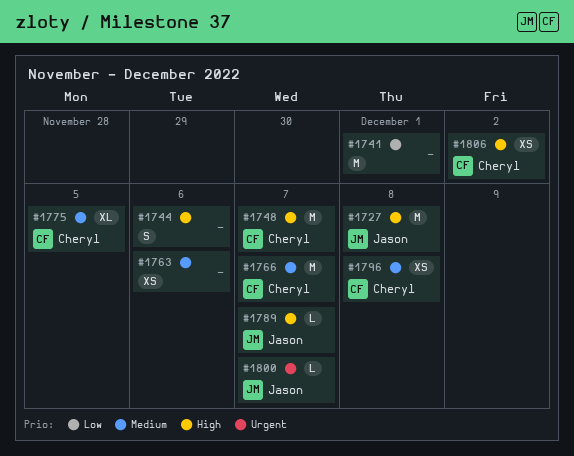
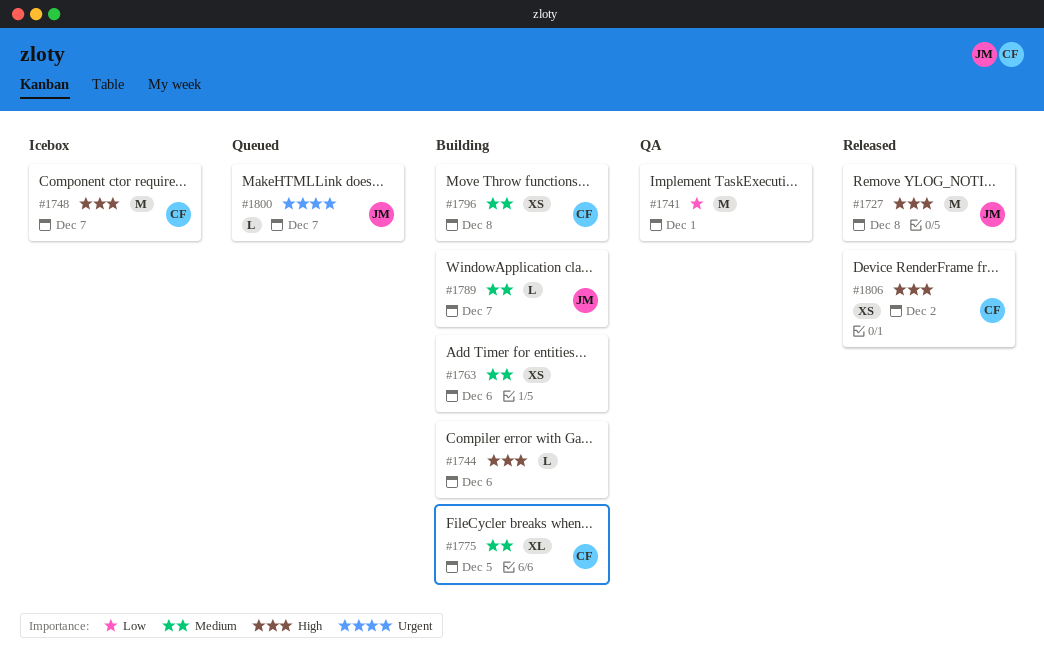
#1744, estimate: S -> L
#1766: present -> none
#1789, priority: High -> Medium

